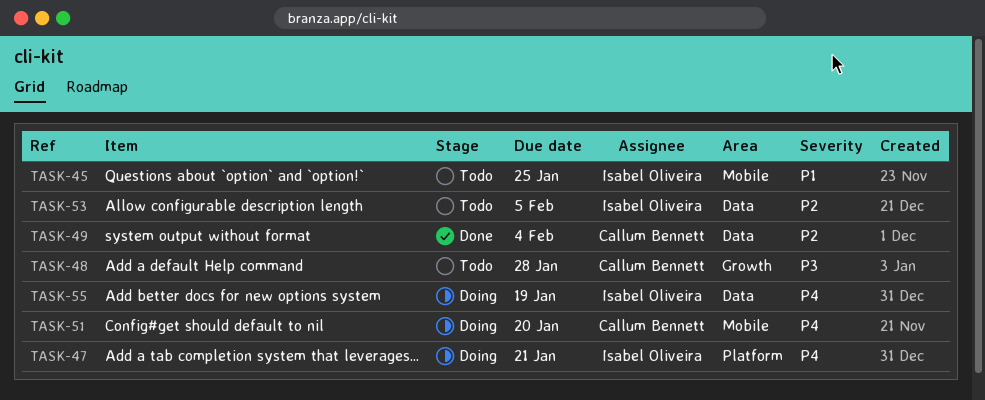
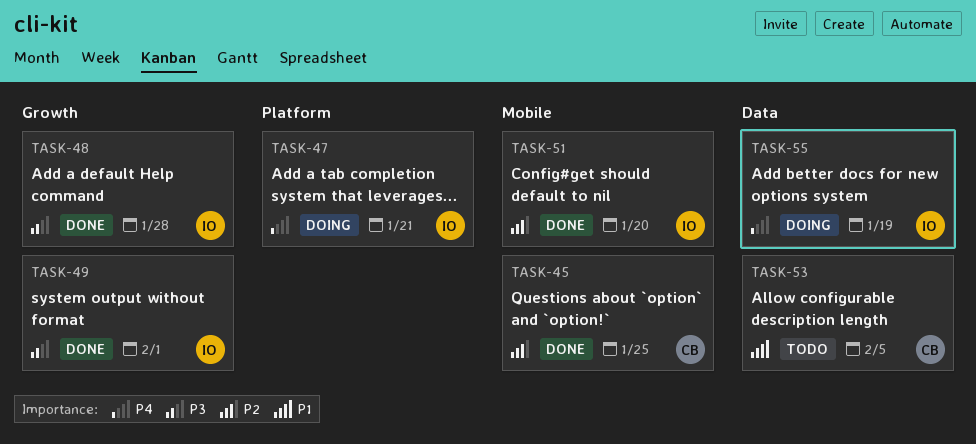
TASK-45, status: Todo -> Done
TASK-45, owner: Isabel Oliveira -> Callum Bennett
TASK-45, priority: P1 -> P2
TASK-48, status: Todo -> Done
TASK-48, owner: Callum Bennett -> Isabel Oliveira
TASK-49, owner: Callum Bennett -> Isabel Oliveira
TASK-49, priority: P2 -> P3
TASK-49, label: Data -> Growth
TASK-49, due: Feb 4 -> Feb 1
TASK-51, status: Doing -> Done
TASK-51, owner: Callum Bennett -> Isabel Oliveira
TASK-51, priority: P4 -> P2
TASK-53, owner: Isabel Oliveira -> Callum Bennett
TASK-53, priority: P2 -> P1

